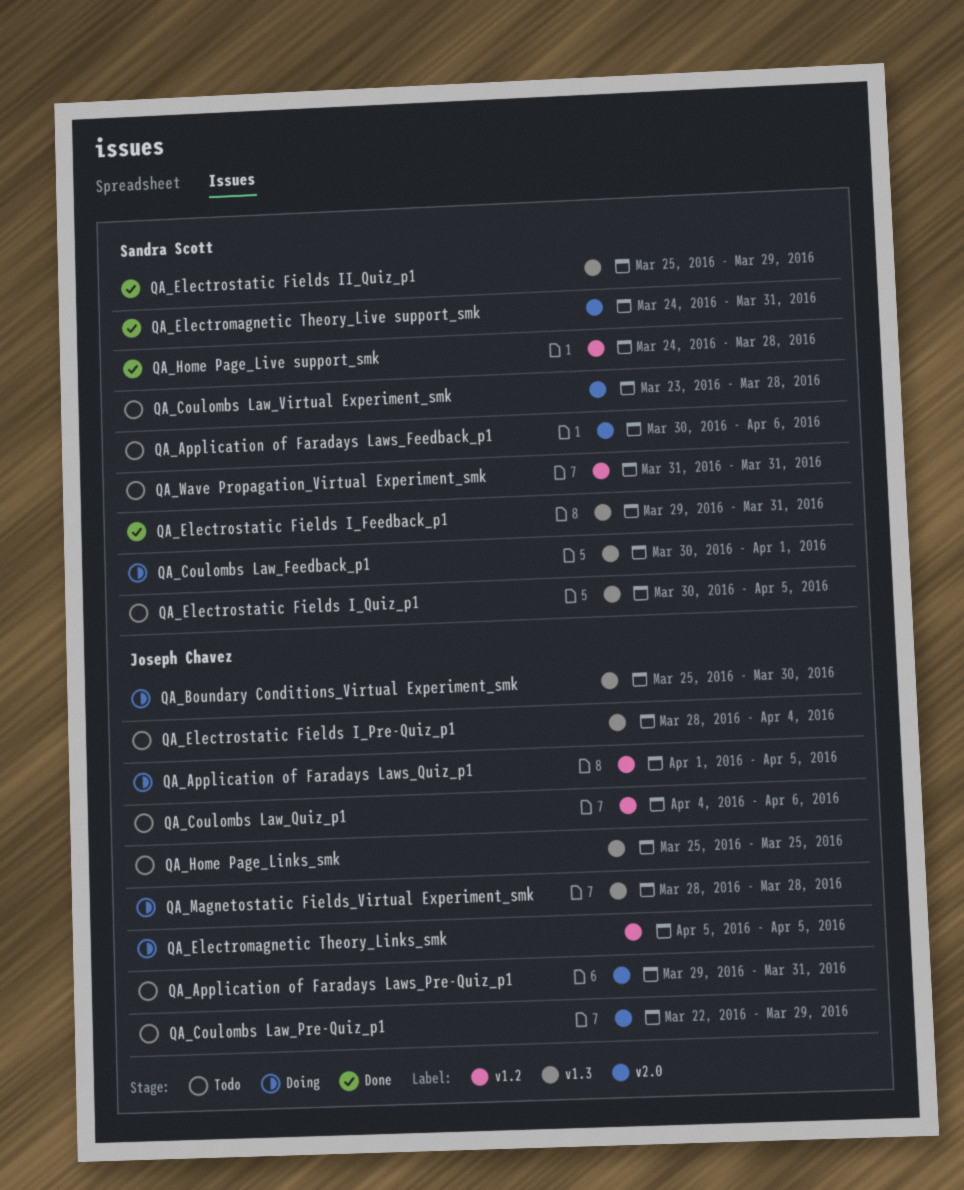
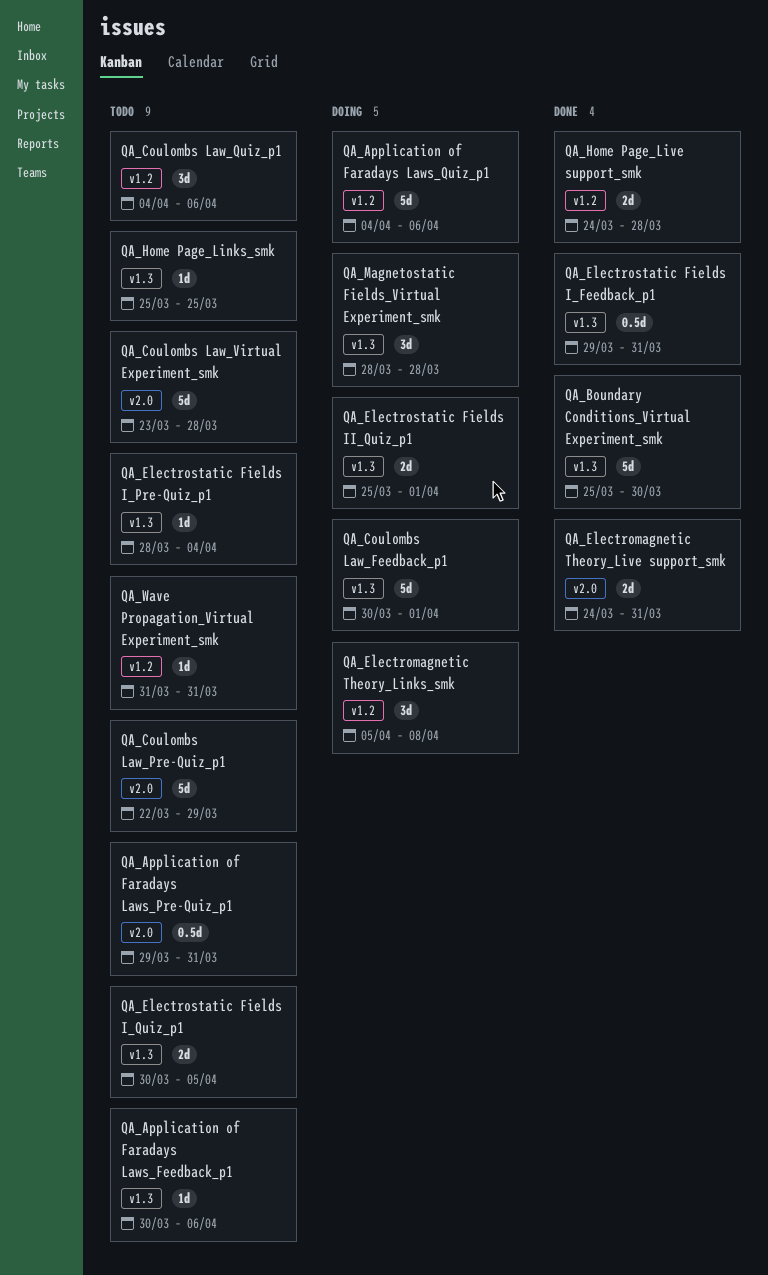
QA_Application of Faradays Laws_Feedback_p1, label: v2.0 -> v1.3
QA_Application of Faradays Laws_Quiz_p1, start: Apr 1 -> Apr 4
QA_Application of Faradays Laws_Quiz_p1, due: Apr 5 -> Apr 6
QA_Boundary Conditions_Virtual Experiment_smk, status: Doing -> Done
QA_Electromagnetic Theory_Links_smk, due: Apr 5 -> Apr 8
QA_Electrostatic Fields II_Quiz_p1, status: Done -> Doing
QA_Electrostatic Fields II_Quiz_p1, due: Mar 29 -> Apr 1

